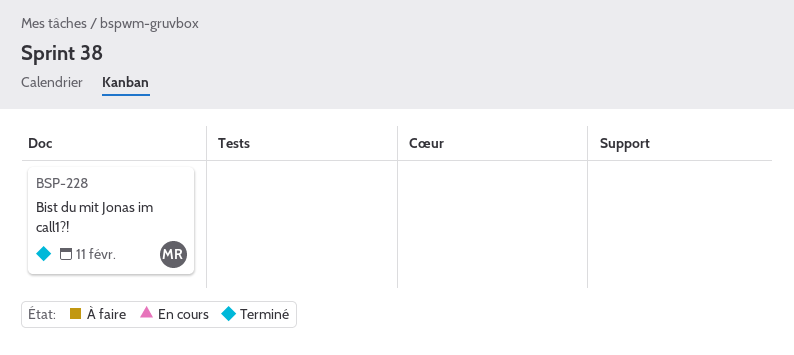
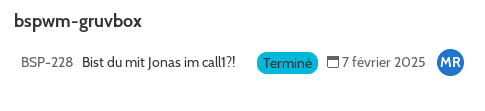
BSP-228, due: Feb 11 -> Feb 7

